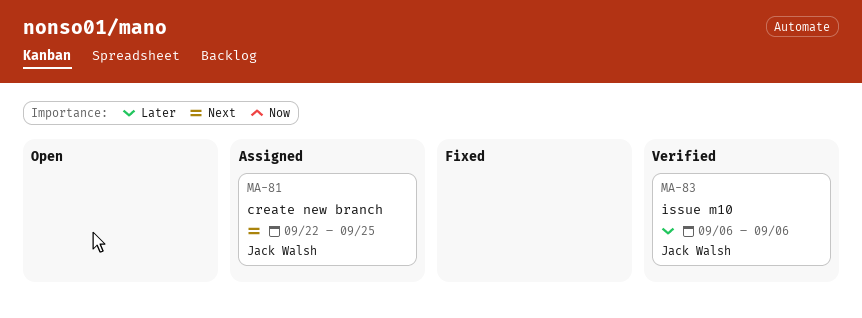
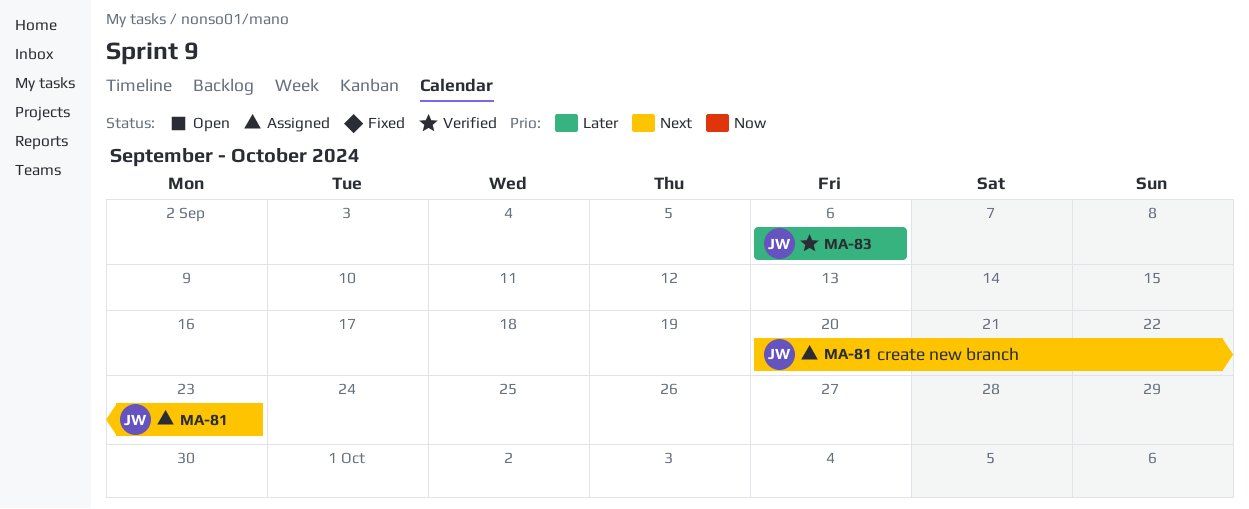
MA-81, start: Sep 22 -> Sep 20
MA-81, due: Sep 25 -> Sep 23

